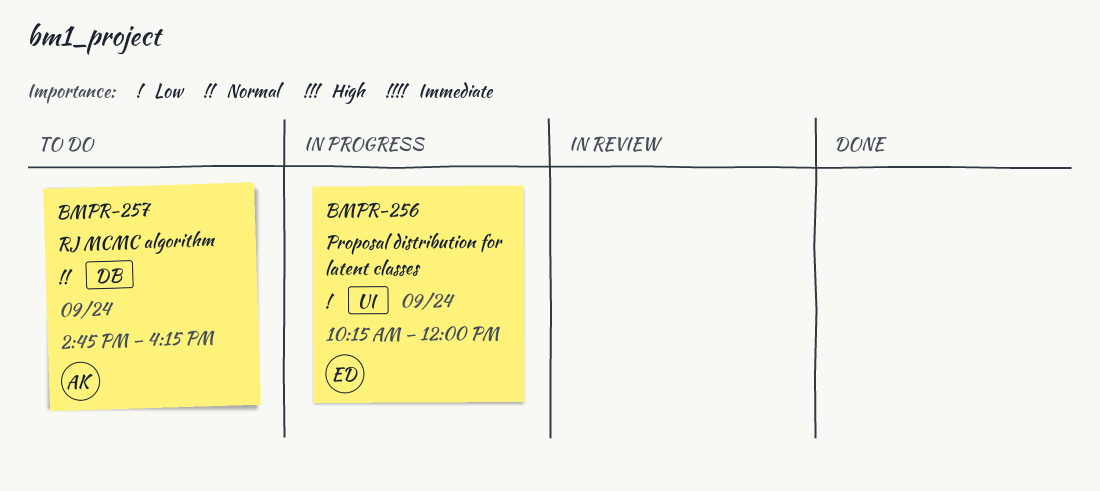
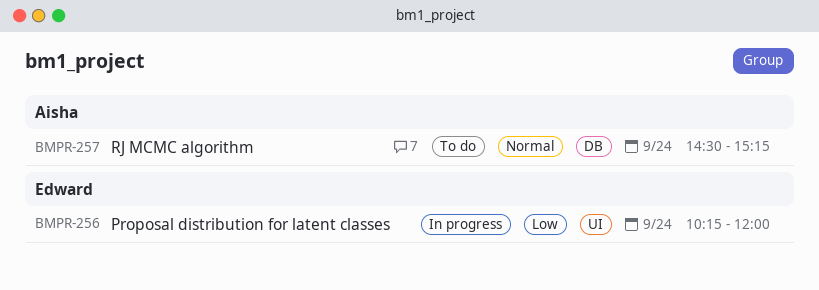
BMPR-257, begins: 14:45 -> 14:30
BMPR-257, ends: 16:15 -> 15:15

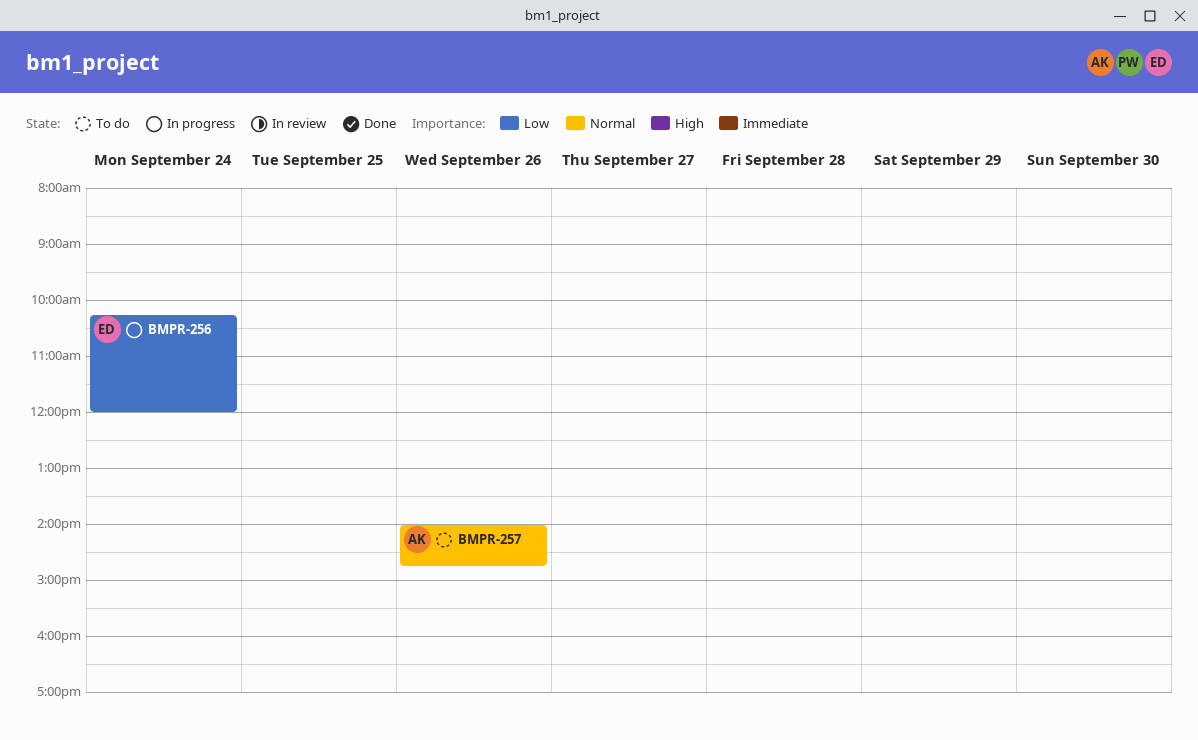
BMPR-257, day: Sep 24 -> Sep 26
BMPR-257, begins: 14:30 -> 14:00
BMPR-257, ends: 15:15 -> 14:45

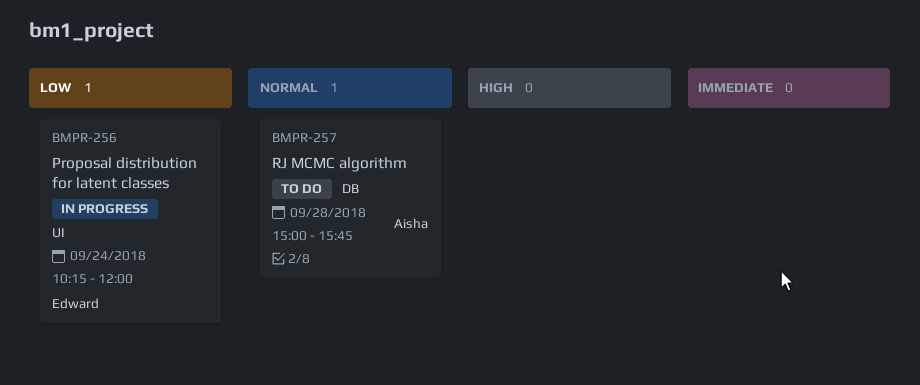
BMPR-257, day: Sep 26 -> Sep 28
BMPR-257, begins: 14:00 -> 15:00
BMPR-257, ends: 14:45 -> 15:45

